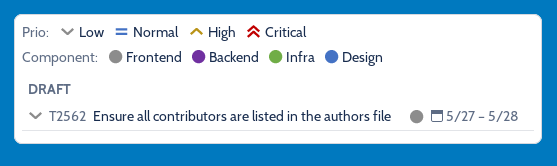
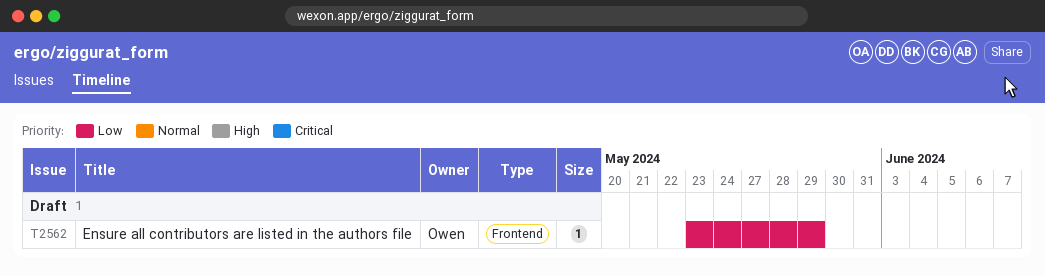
T2562, start: May 27 -> May 23
T2562, due: May 28 -> May 29

